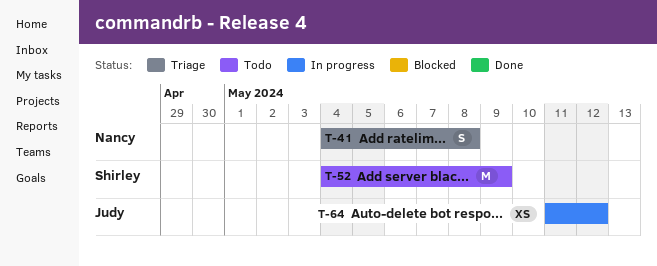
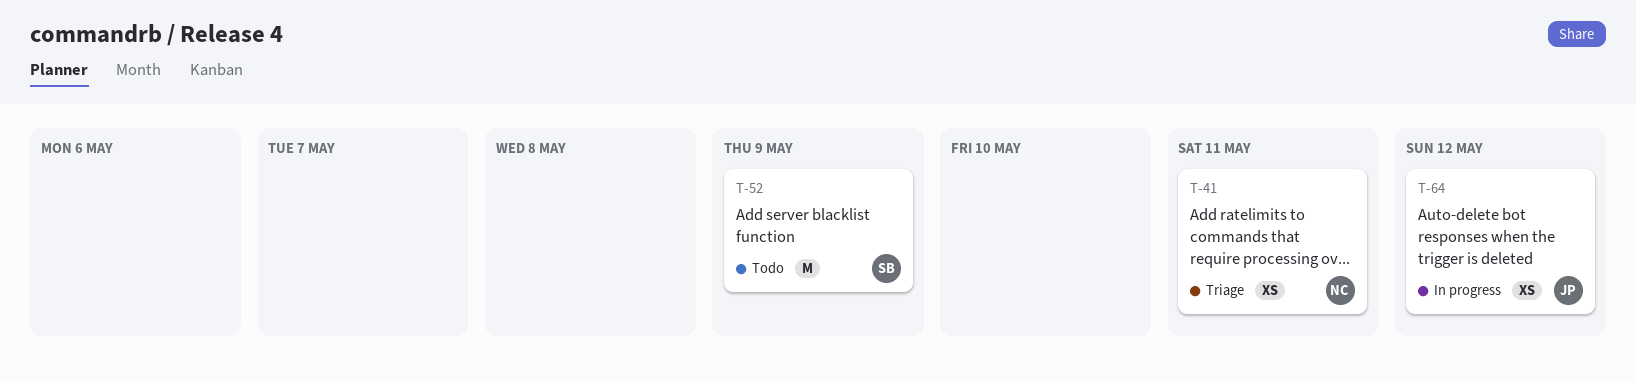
T-41, estimate: S -> XS
T-41, due: May 8 -> May 11

